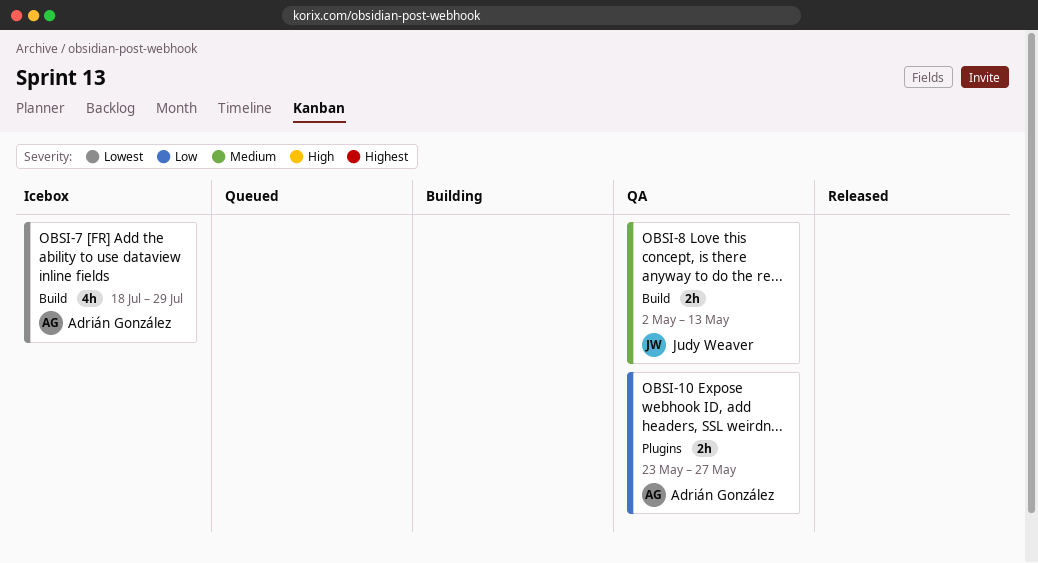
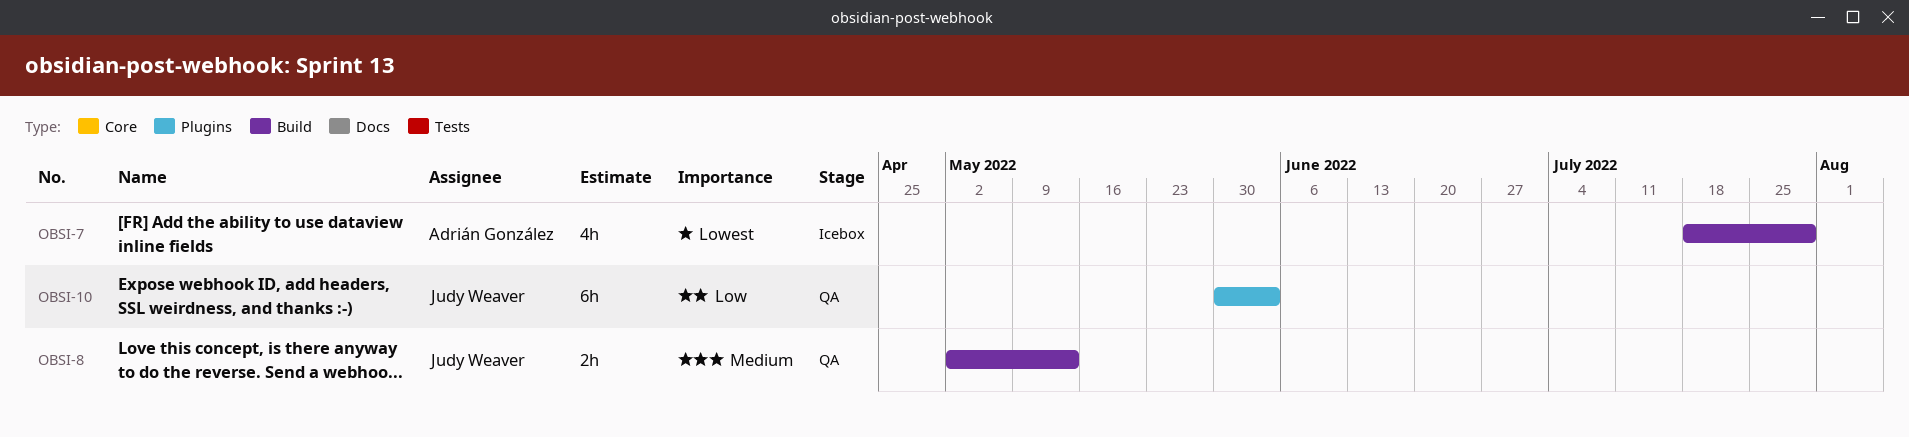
OBSI-10, owner: Adrián González -> Judy Weaver
OBSI-10, estimate: 2h -> 6h
OBSI-10, start: May 23 -> May 30
OBSI-10, due: May 27 -> Jun 3

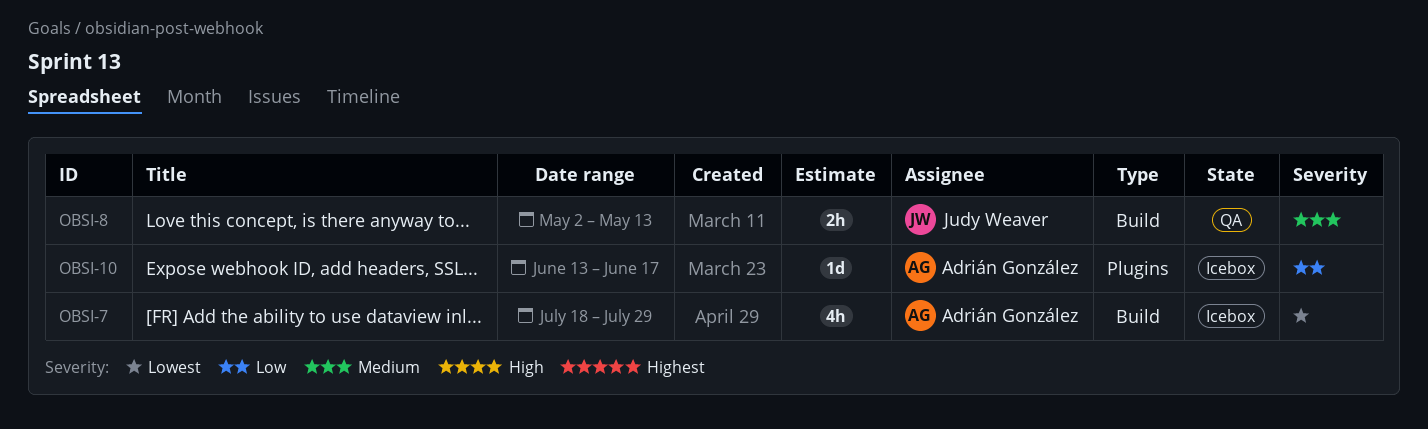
OBSI-10, status: QA -> Icebox
OBSI-10, owner: Judy Weaver -> Adrián González
OBSI-10, estimate: 6h -> 1d
OBSI-10, start: May 30 -> Jun 13
OBSI-10, due: Jun 3 -> Jun 17

